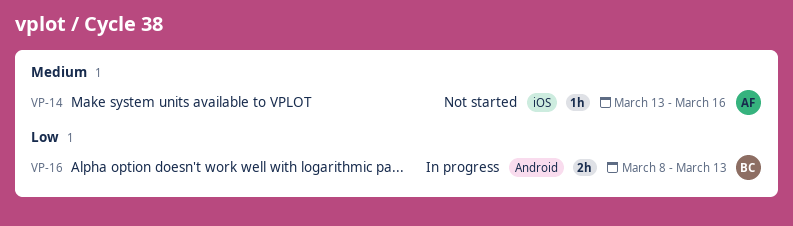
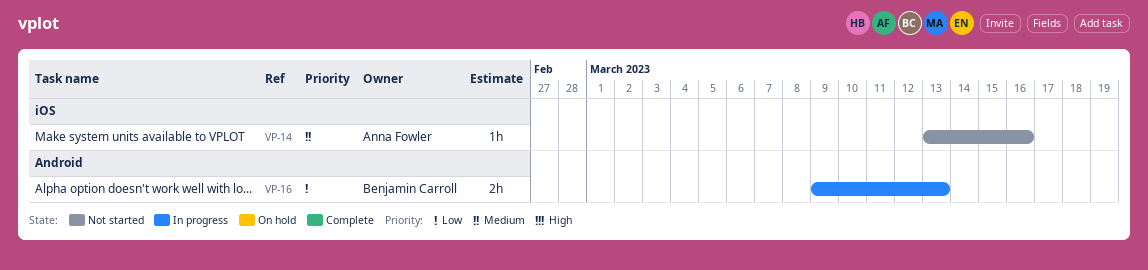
VP-16, start: Mar 8 -> Mar 9

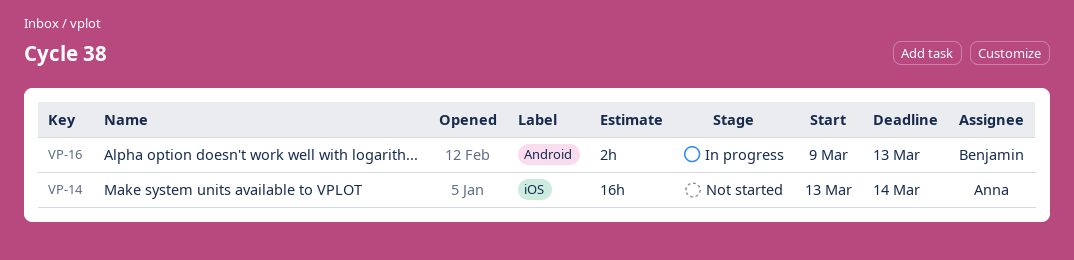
VP-14, estimate: 1h -> 16h
VP-14, due: Mar 16 -> Mar 14

